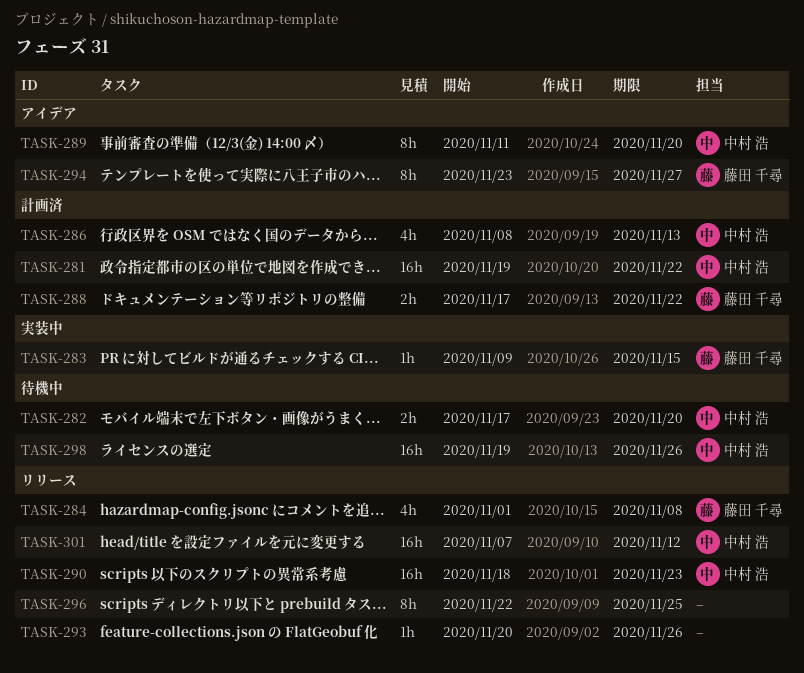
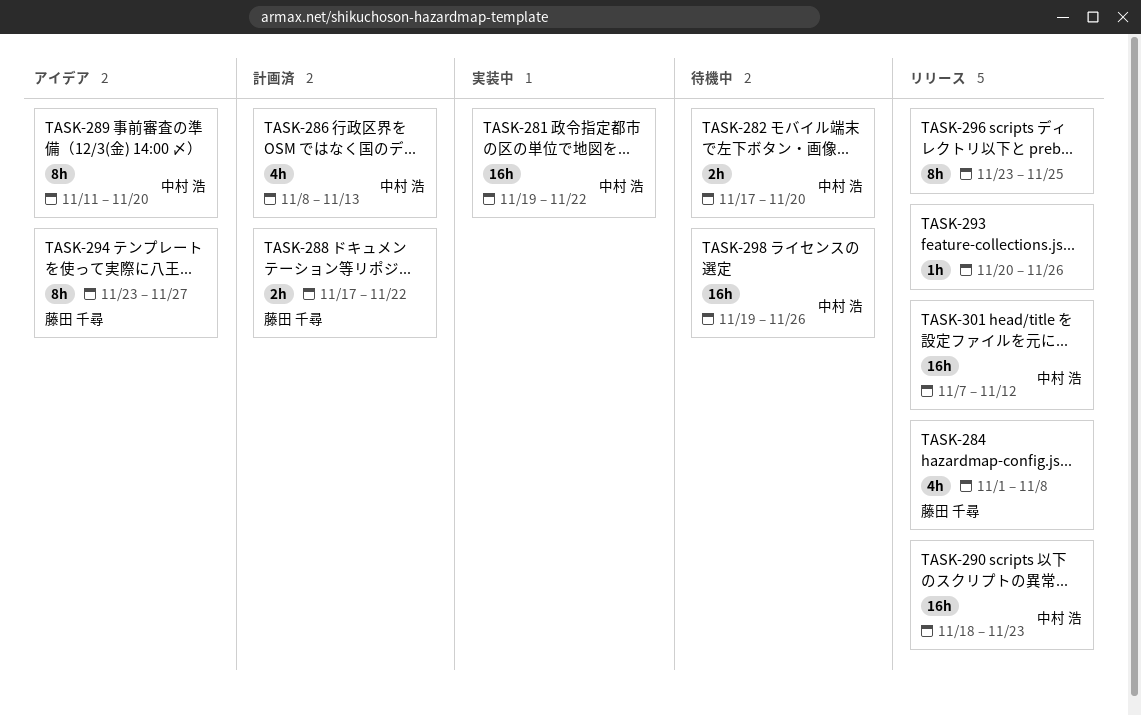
TASK-281, status: 計画済 -> 実装中
TASK-283: present -> none
TASK-296, start: Nov 22 -> Nov 23

